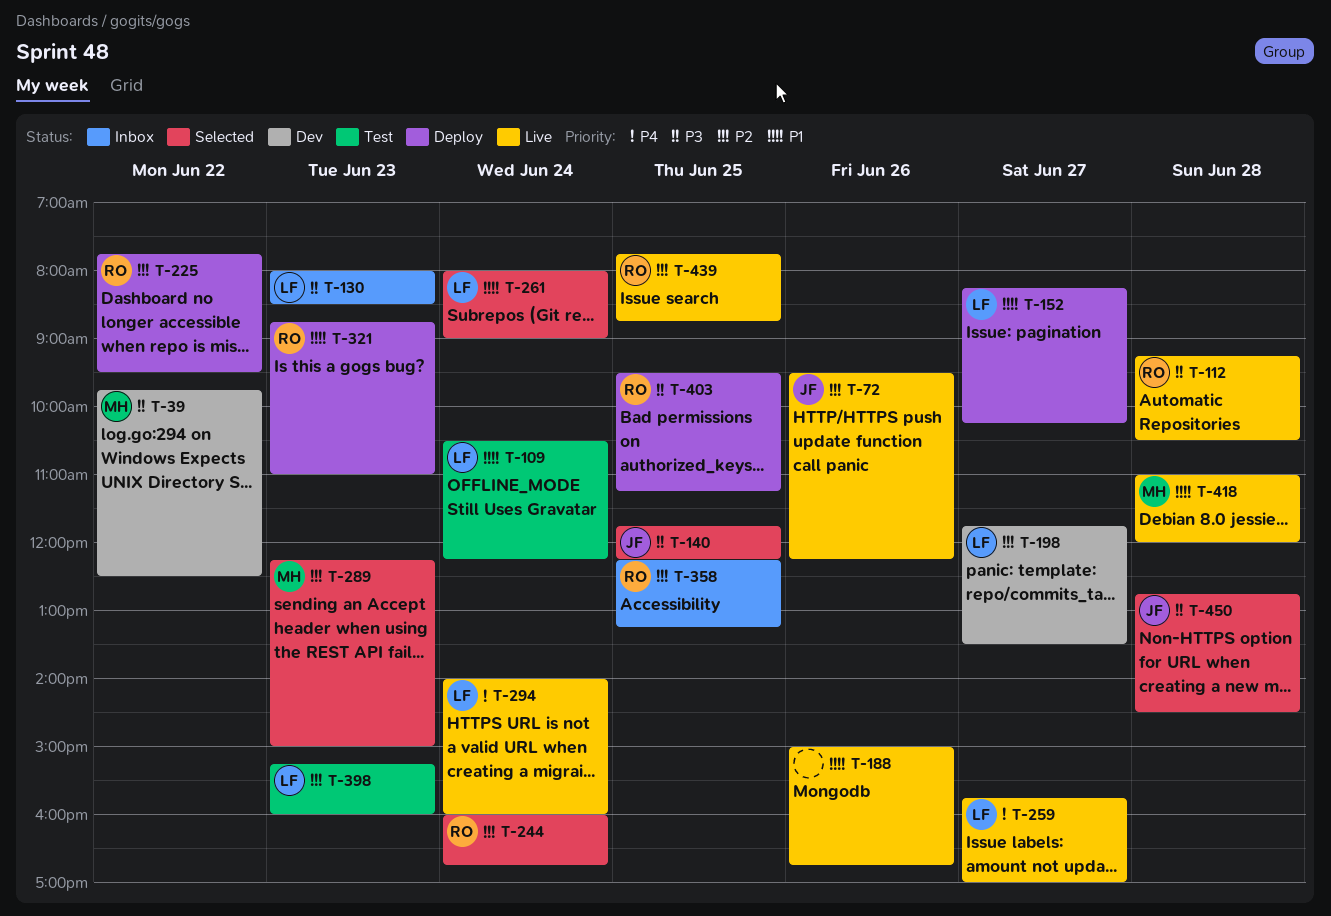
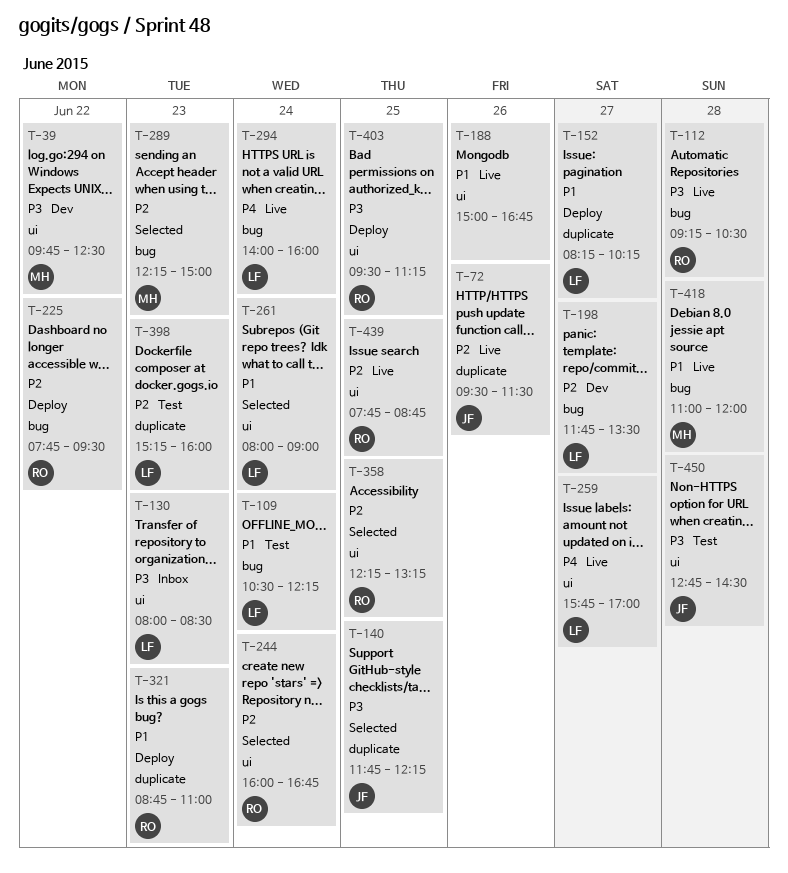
T-72, ends: 12:15 -> 11:30
T-358, status: Inbox -> Selected
T-450, status: Selected -> Test

